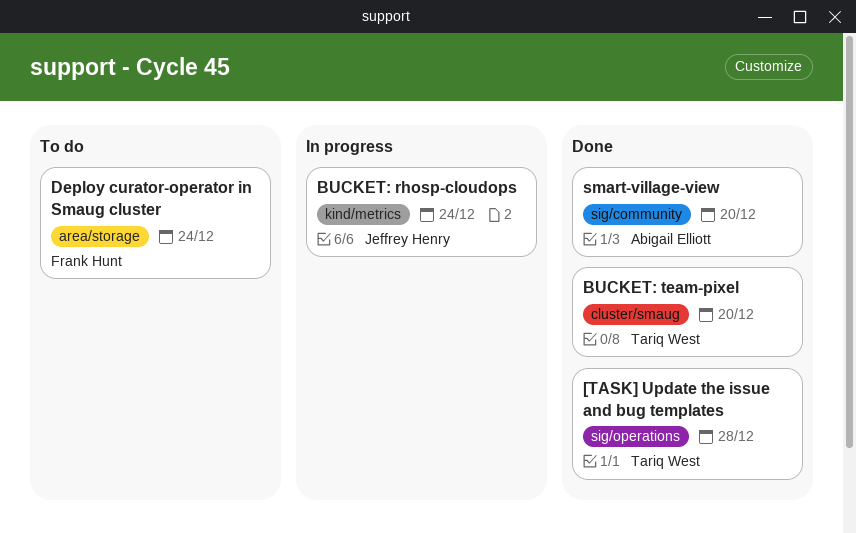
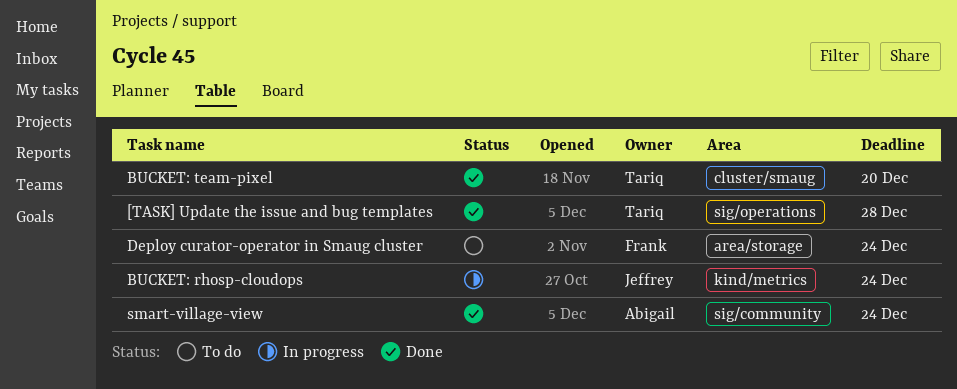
smart-village-view, due: Dec 20 -> Dec 24

